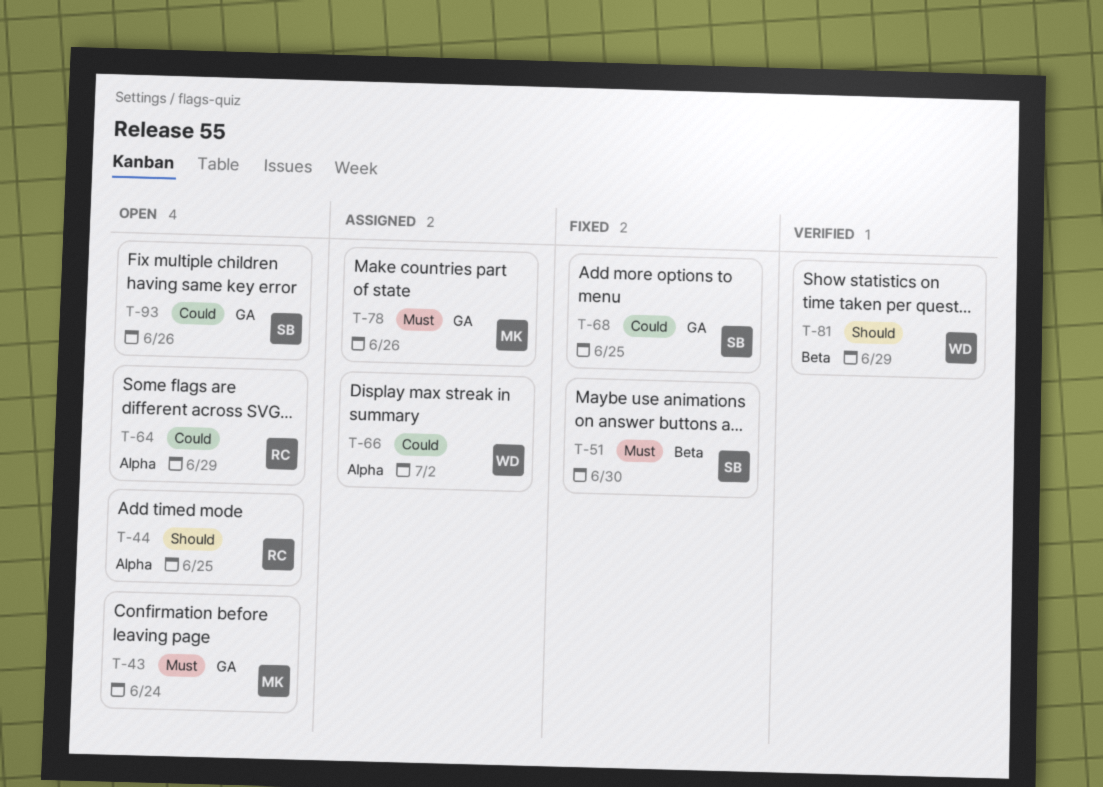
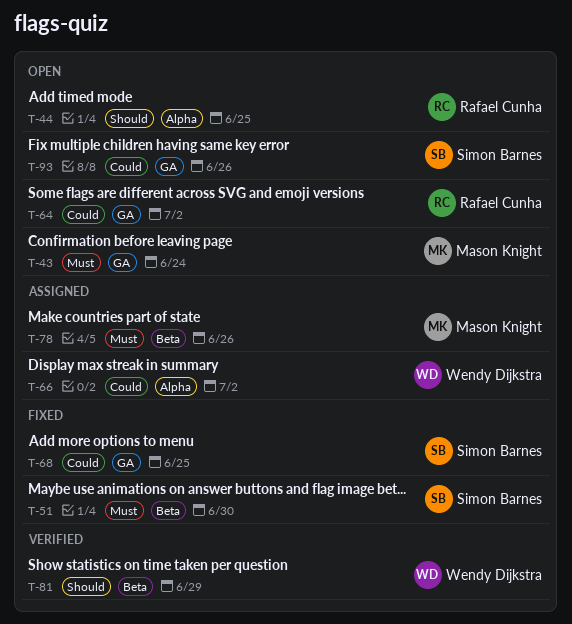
T-64, label: Alpha -> GA
T-64, due: Jun 29 -> Jul 2
T-78, label: GA -> Beta

